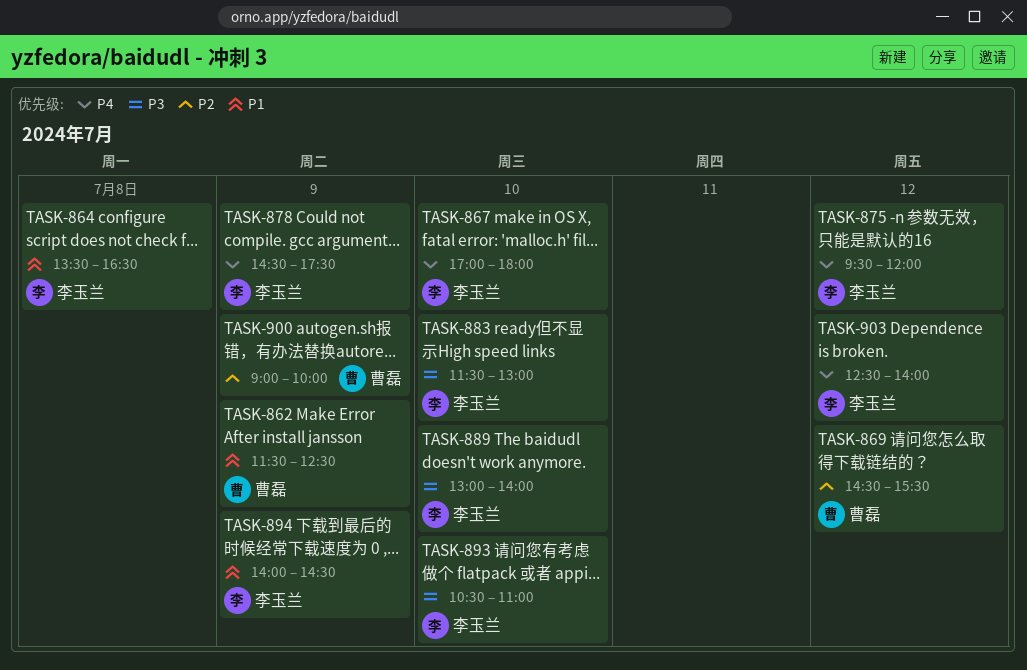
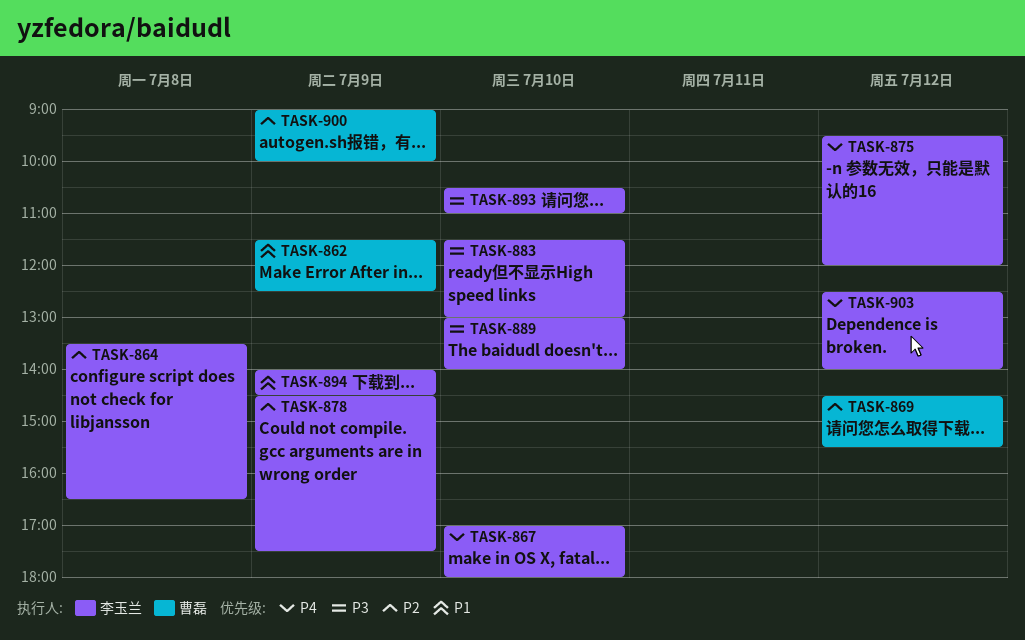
TASK-864, priority: P1 -> P2
TASK-878, priority: P4 -> P2

